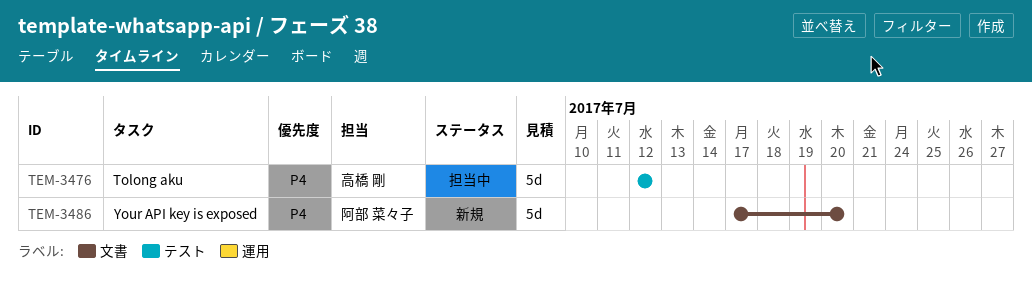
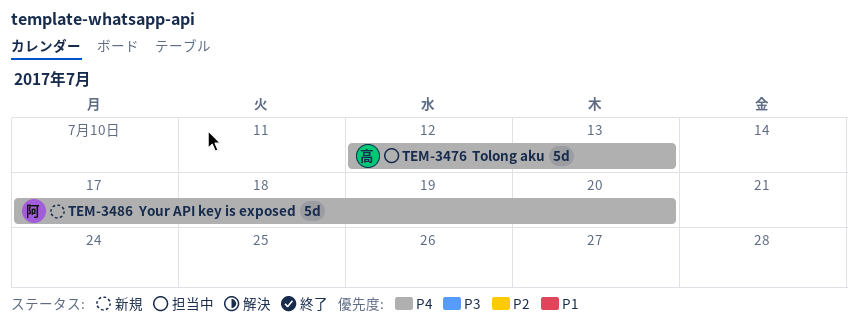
TEM-3476, due: Jul 12 -> Jul 13

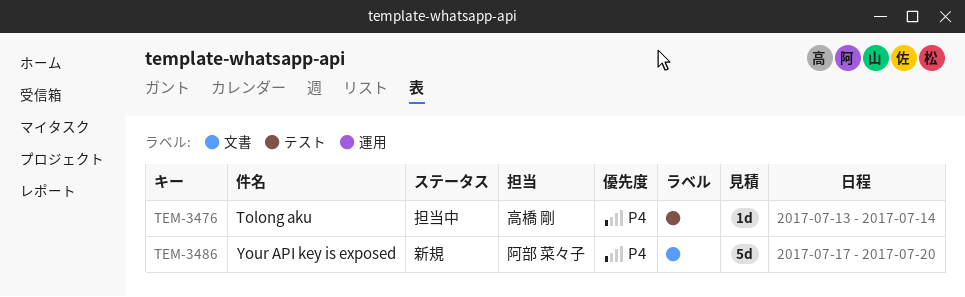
TEM-3476, estimate: 5d -> 1d
TEM-3476, start: Jul 12 -> Jul 13
TEM-3476, due: Jul 13 -> Jul 14

